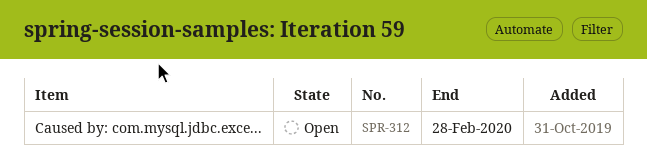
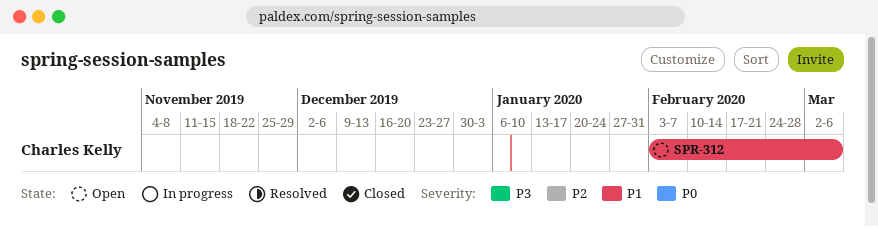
SPR-312, due: Feb 28 -> Mar 6

